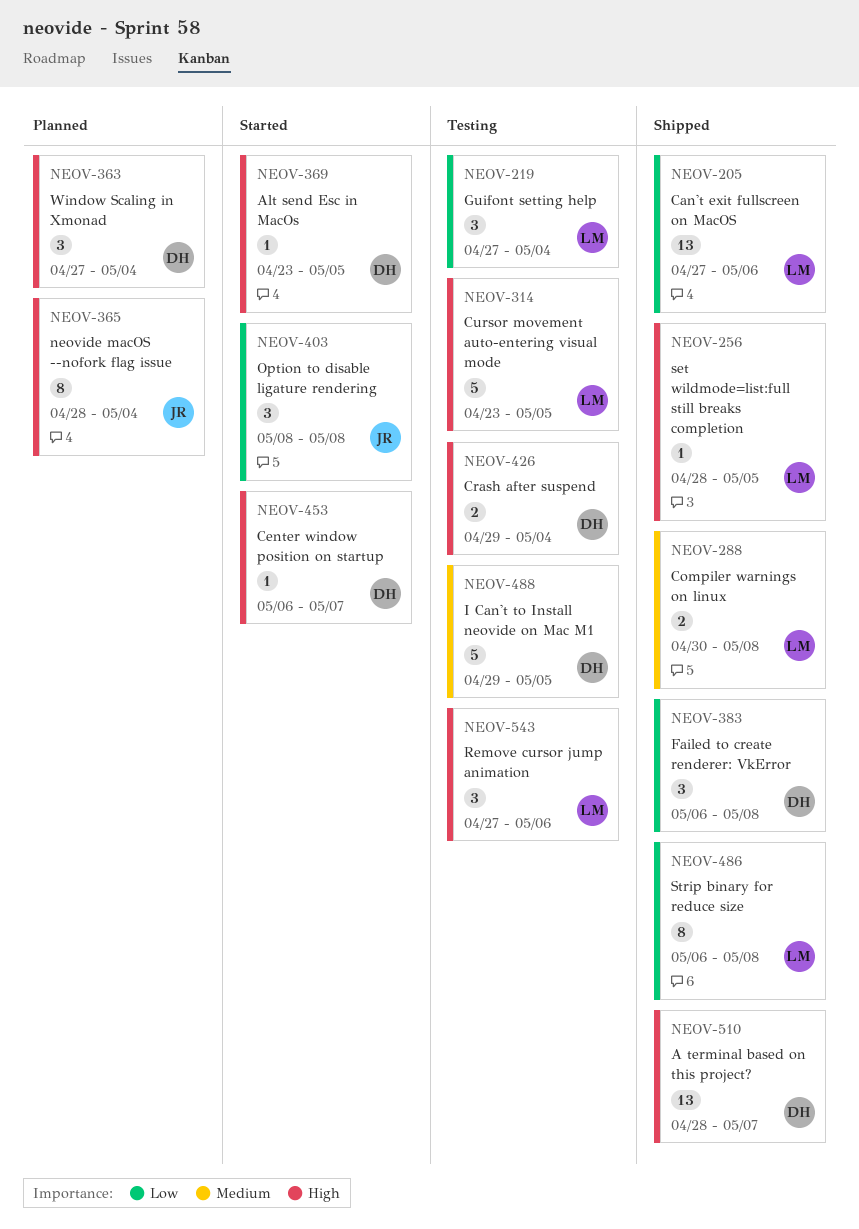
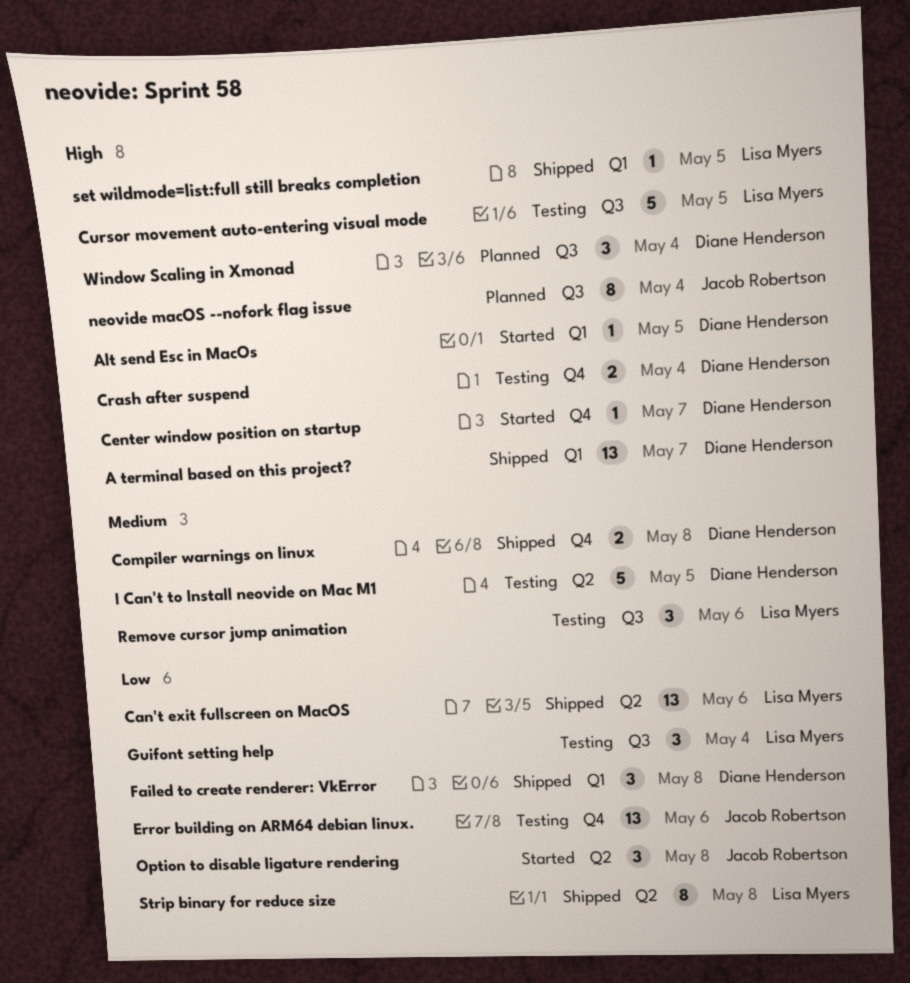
Compiler warnings on linux, owner: Lisa Myers -> Diane Henderson
Error building on ARM64 debian linux.: none -> present
Remove cursor jump animation, priority: High -> Medium

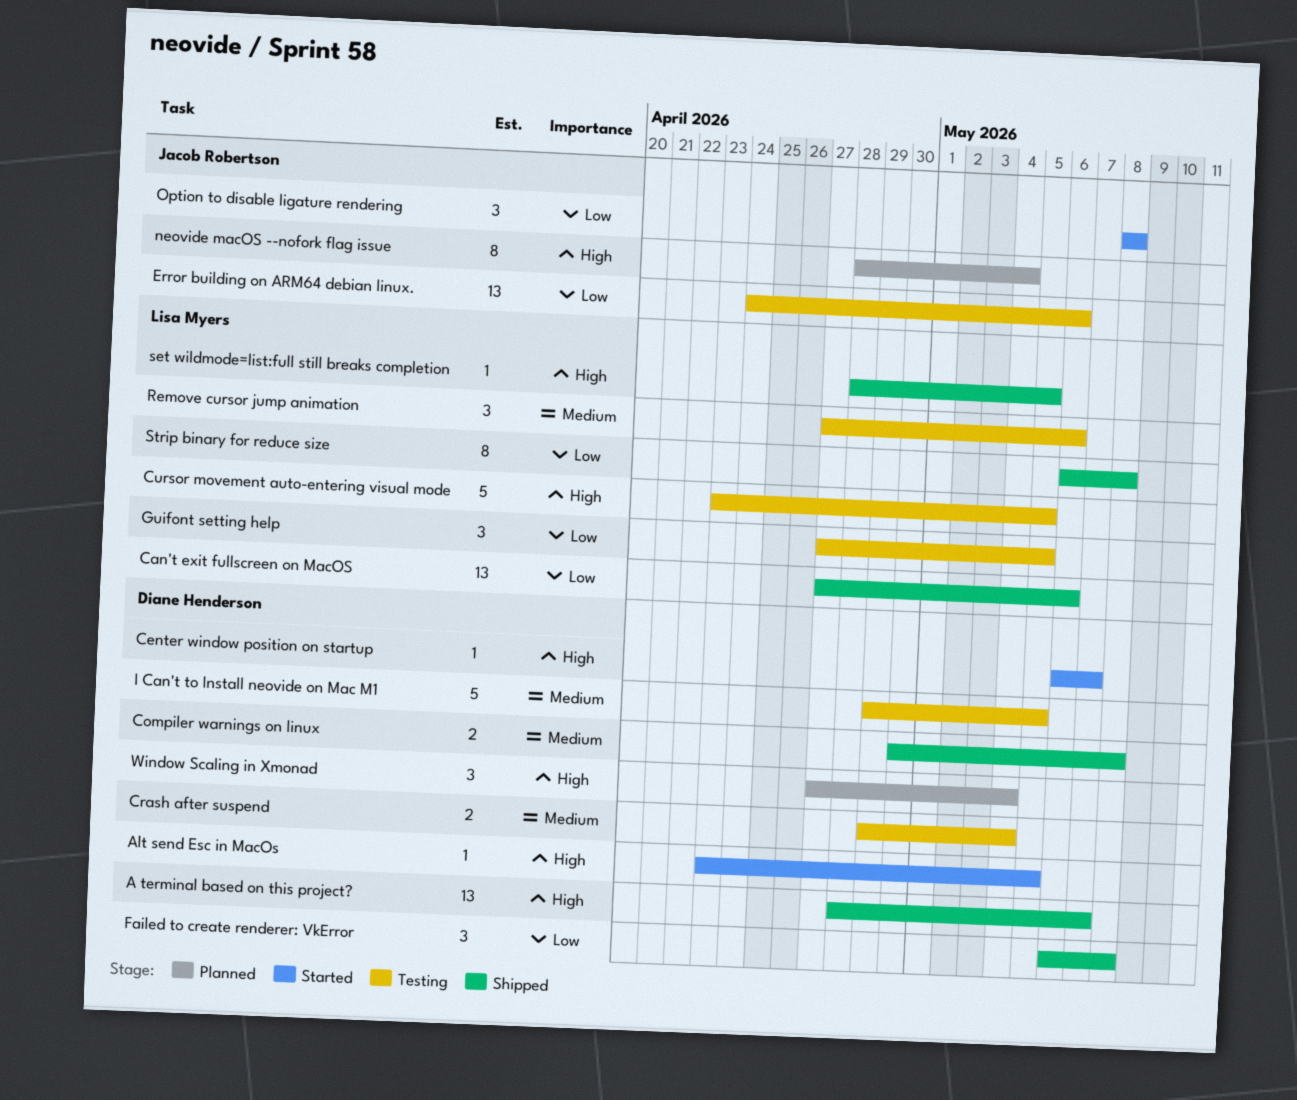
Crash after suspend, priority: High -> Medium
Guifont setting help, due: May 4 -> May 5

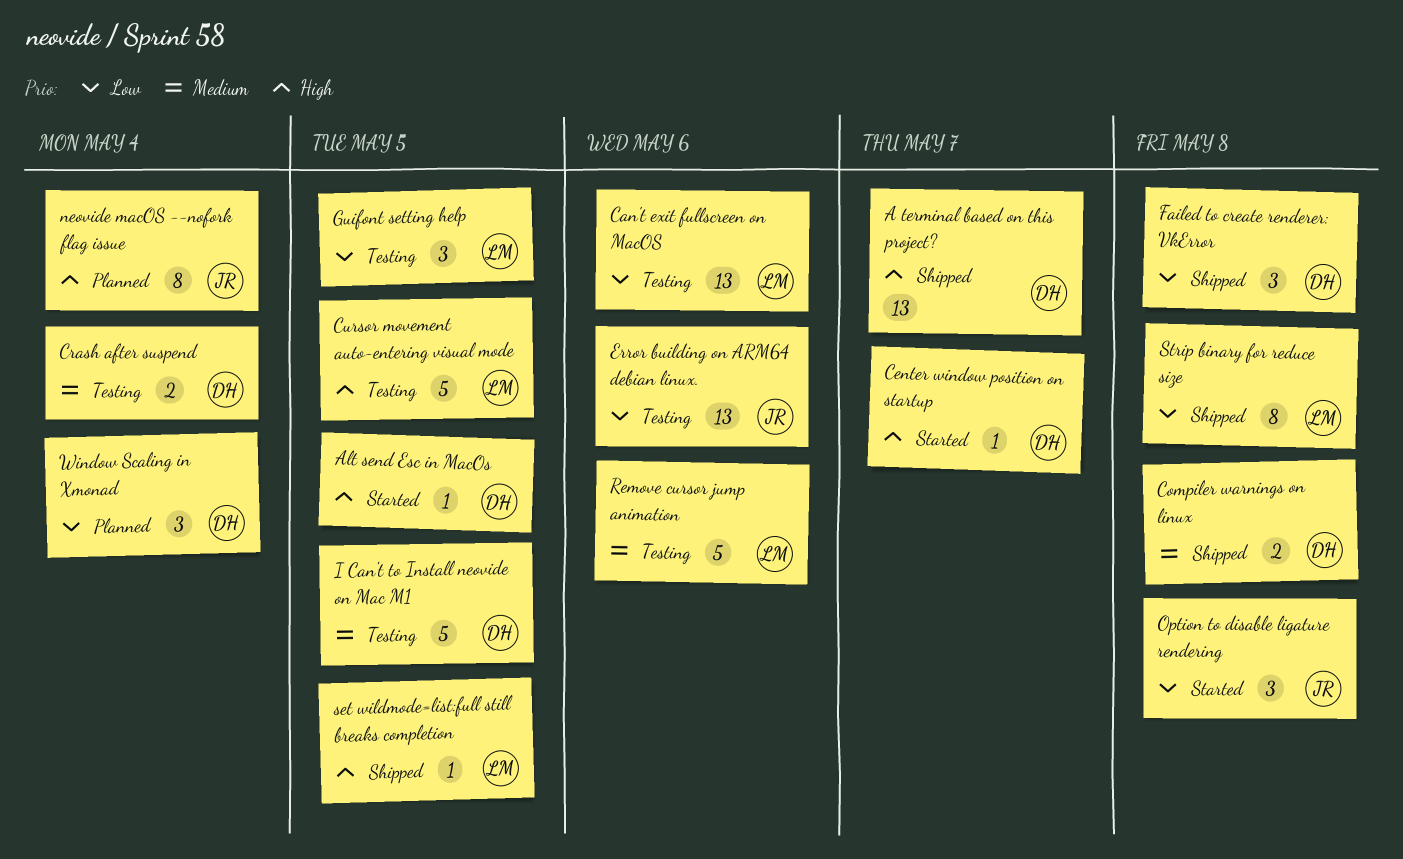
Can't exit fullscreen on MacOS, status: Shipped -> Testing
Remove cursor jump animation, estimate: 3 -> 5
Window Scaling in Xmonad, priority: High -> Low

